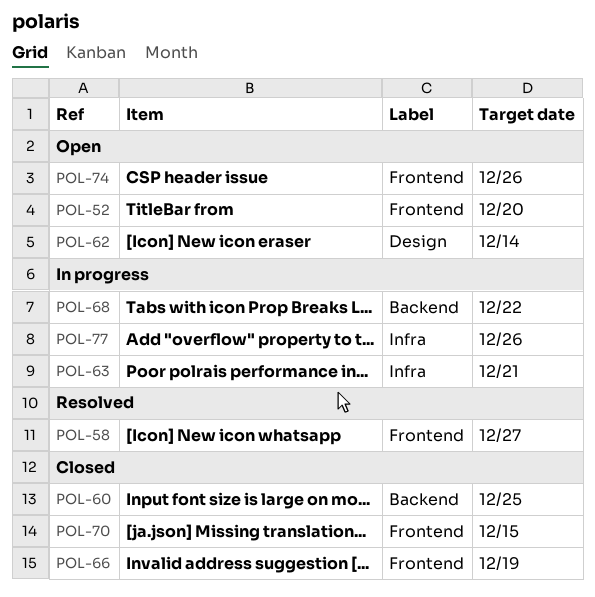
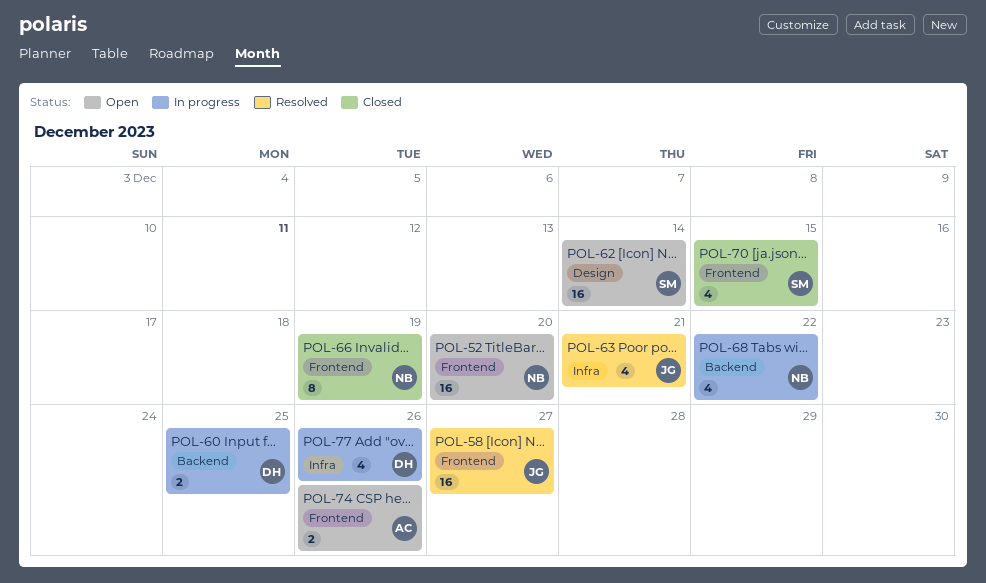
POL-60, status: Closed -> In progress
POL-63, status: In progress -> Resolved

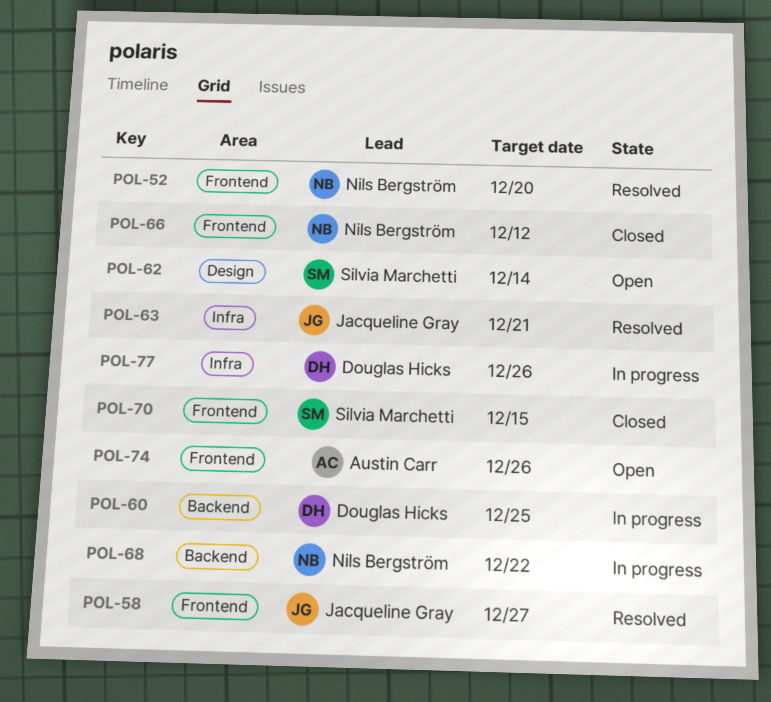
POL-52, status: Open -> Resolved
POL-66, due: Dec 19 -> Dec 12

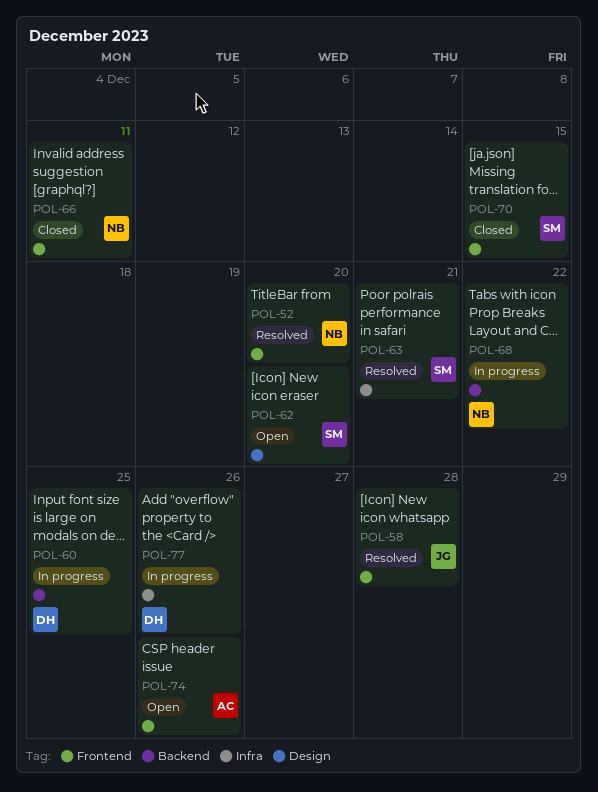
POL-58, due: Dec 27 -> Dec 28
POL-62, due: Dec 14 -> Dec 20
POL-63, owner: Jacqueline Gray -> Silvia Marchetti
POL-66, due: Dec 12 -> Dec 11

